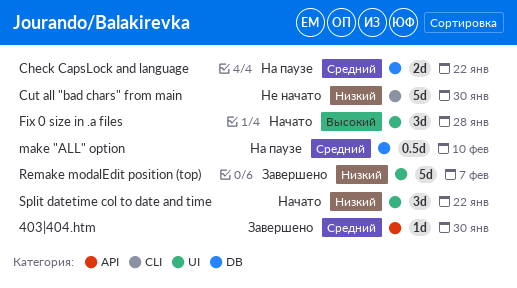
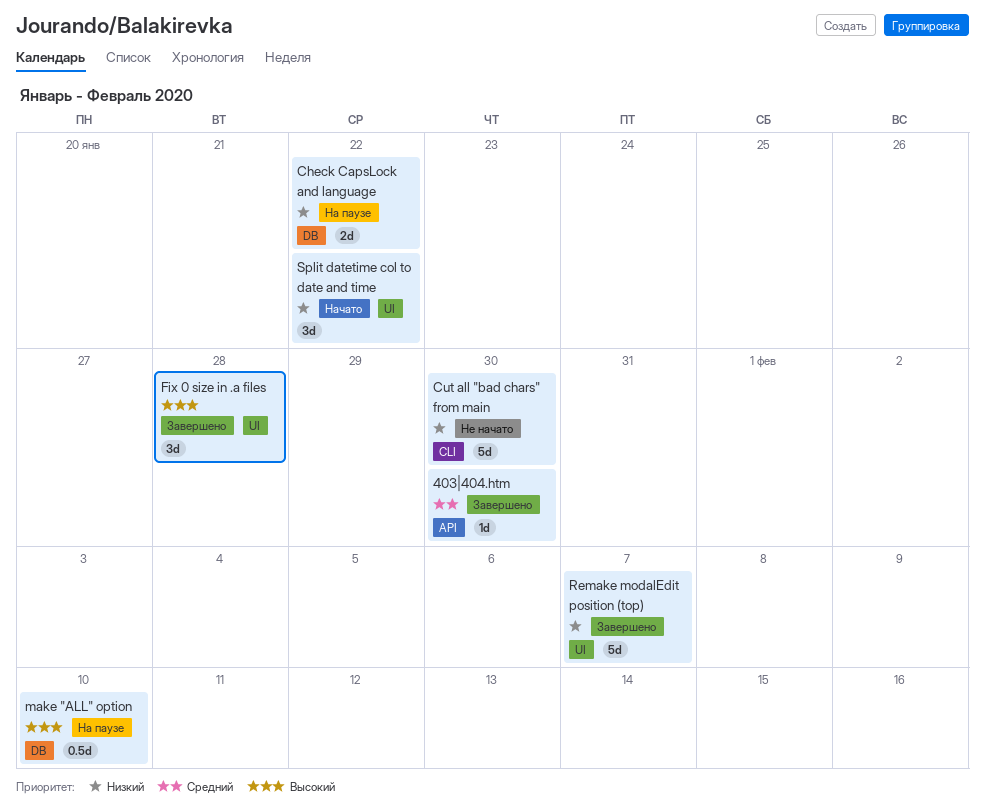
Check CapsLock and language, priority: Средний -> Низкий
Fix 0 size in .a files, status: Начато -> Завершено
make "ALL" option, priority: Средний -> Высокий

